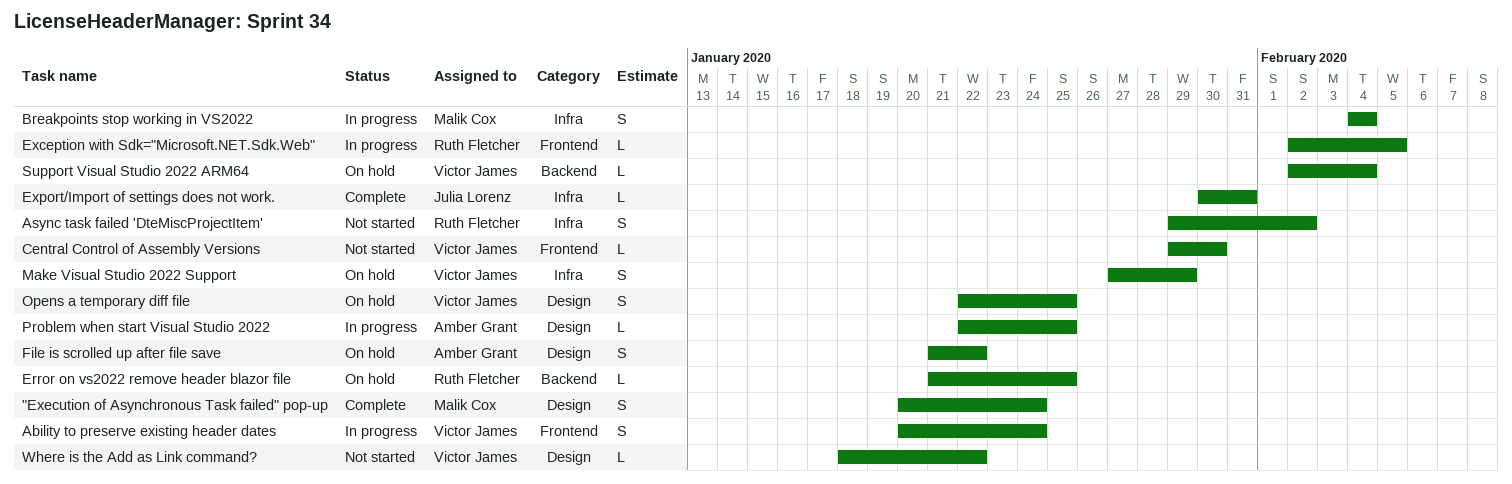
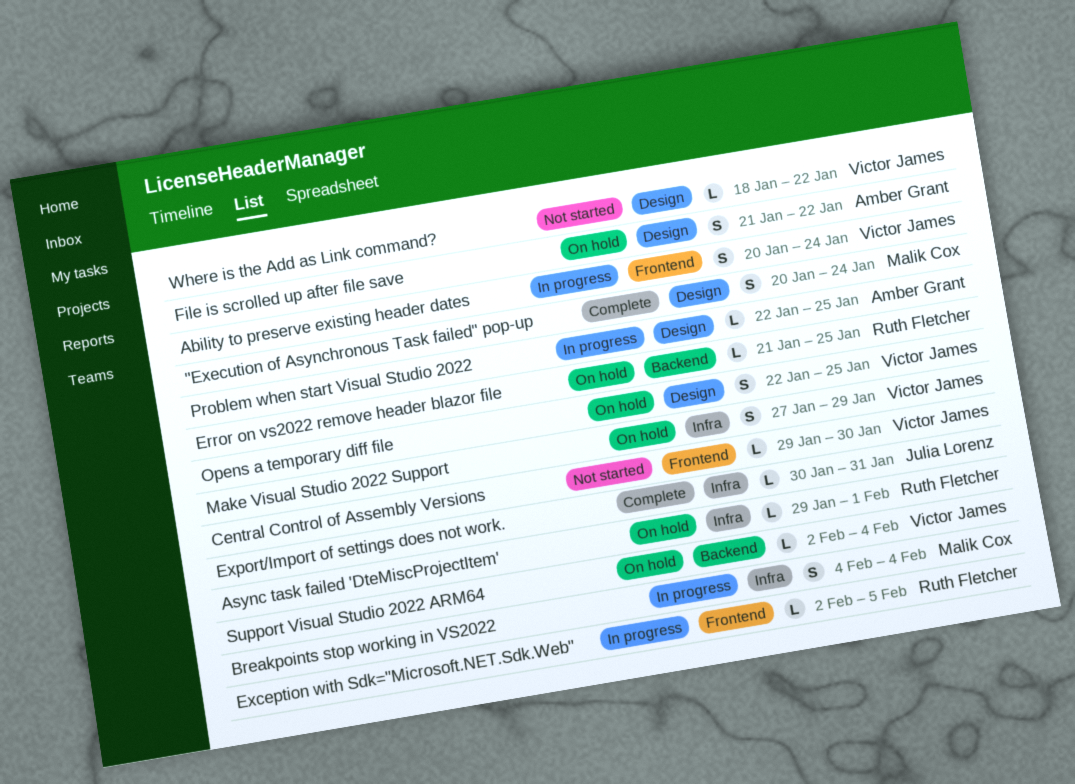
Async task failed 'DteMiscProjectItem', status: Not started -> On hold
Async task failed 'DteMiscProjectItem', estimate: S -> L
Async task failed 'DteMiscProjectItem', due: Feb 2 -> Feb 1

